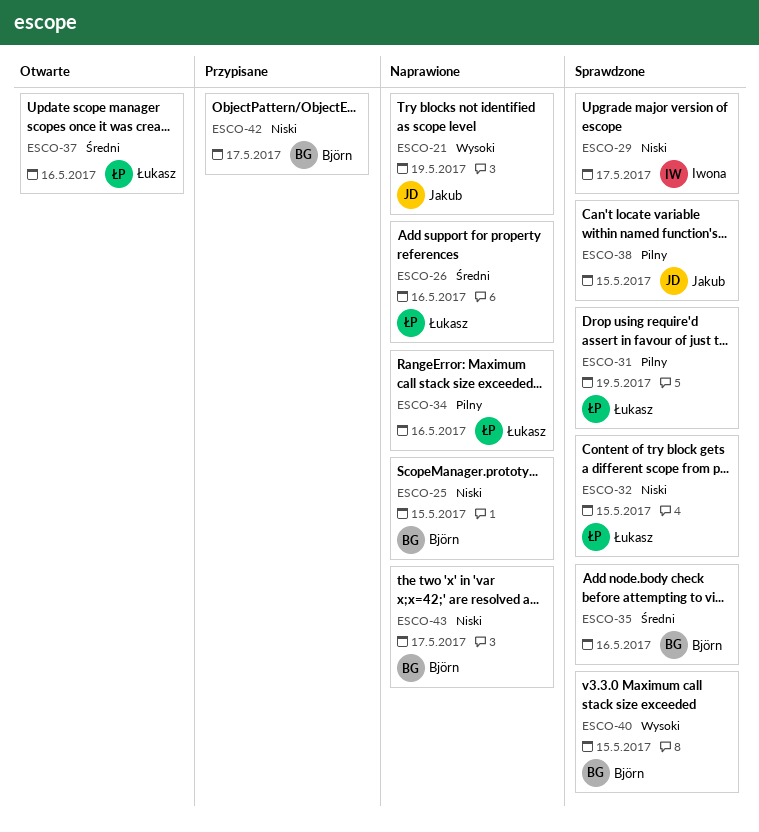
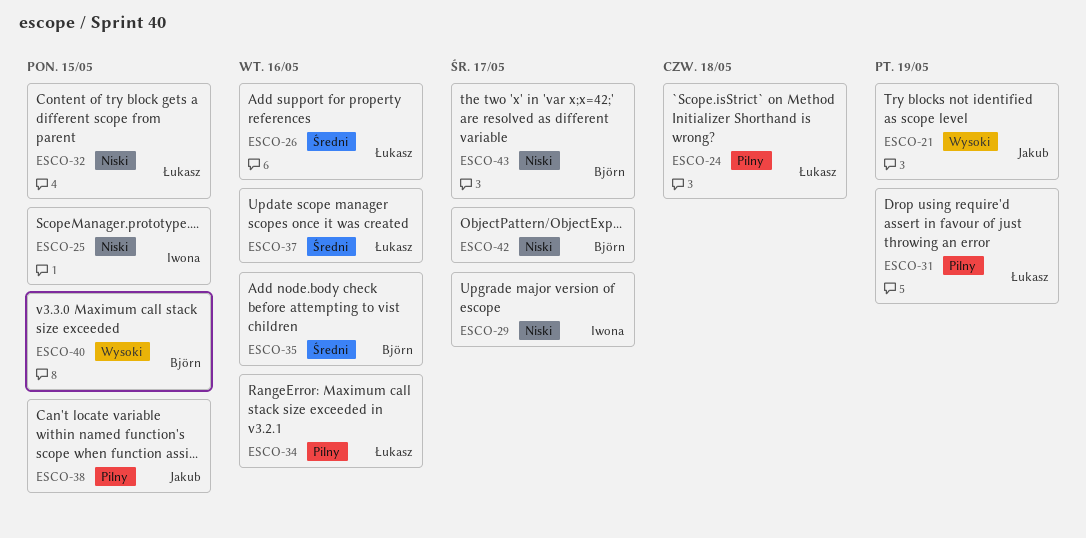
ESCO-24: none -> present
ESCO-25, owner: Björn -> Iwona

